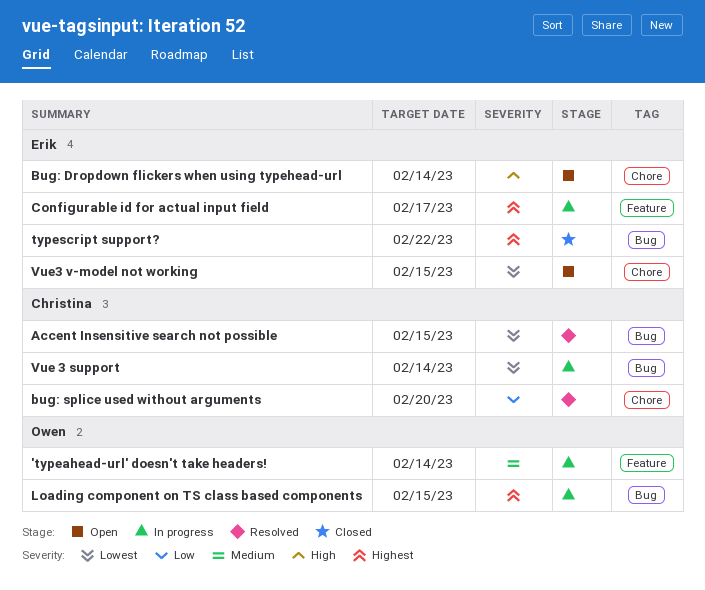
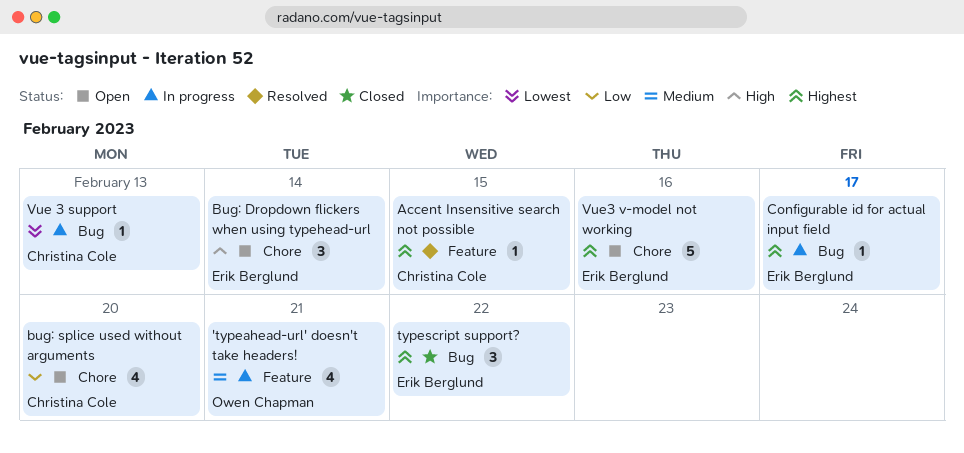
'typeahead-url' doesn't take headers!, due: Feb 14 -> Feb 21
Accent Insensitive search not possible, priority: Lowest -> Highest
Accent Insensitive search not possible, label: Bug -> Feature
bug: splice used without arguments, status: Resolved -> Open
Configurable id for actual input field, label: Feature -> Bug
Loading component on TS class based components: present -> none
Vue 3 support, due: Feb 14 -> Feb 13
Vue3 v-model not working, priority: Lowest -> Highest
Vue3 v-model not working, due: Feb 15 -> Feb 16

